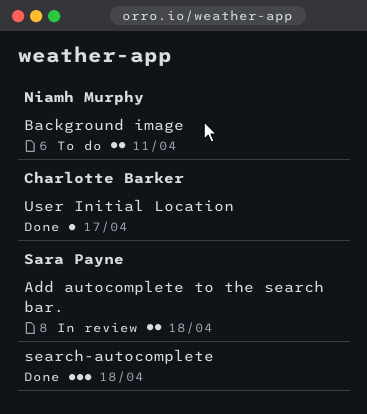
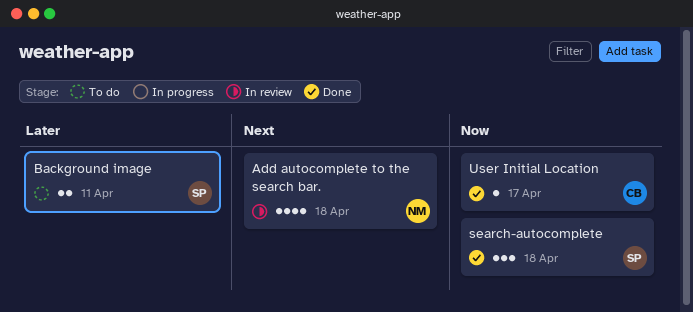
Add autocomplete to the search bar., owner: Sara Payne -> Niamh Murphy
Add autocomplete to the search bar., estimate: 2 -> 4
Background image, owner: Niamh Murphy -> Sara Payne

